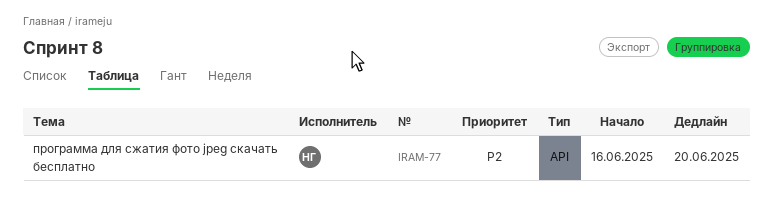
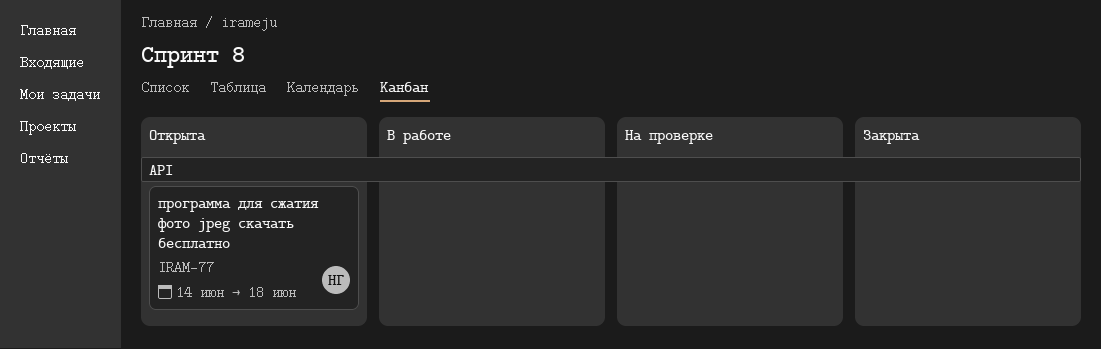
IRAM-77, start: Jun 16 -> Jun 14
IRAM-77, due: Jun 20 -> Jun 18

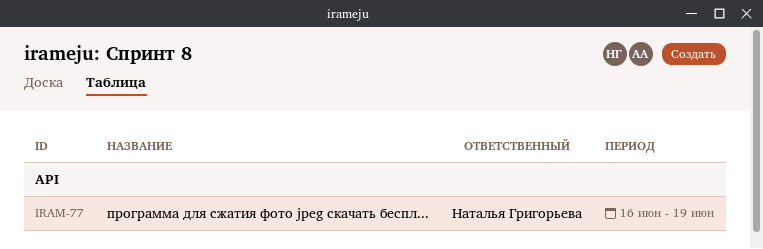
IRAM-77, start: Jun 14 -> Jun 16
IRAM-77, due: Jun 18 -> Jun 19

